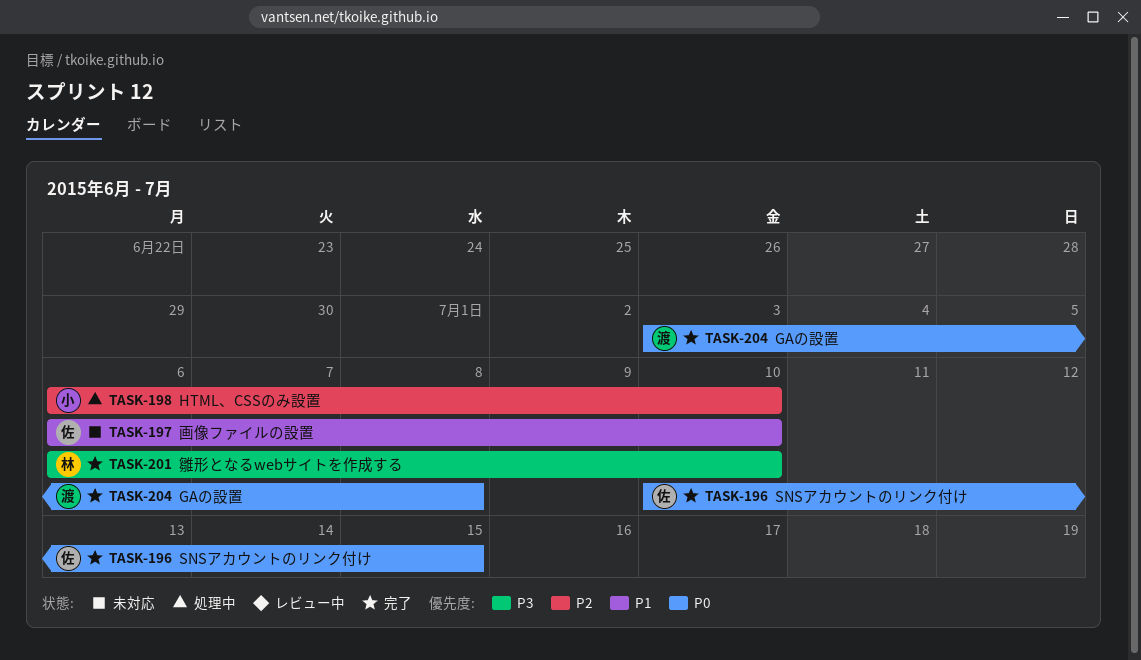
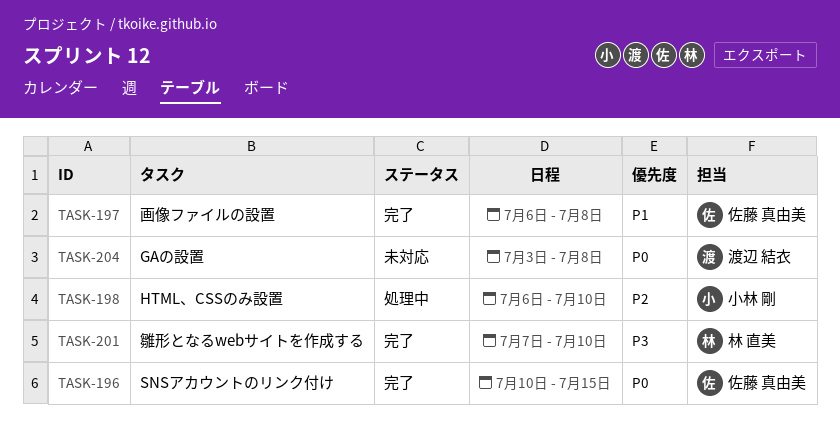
TASK-197, status: 未対応 -> 完了
TASK-197, due: Jul 10 -> Jul 8
TASK-201, start: Jul 6 -> Jul 7
TASK-204, status: 完了 -> 未対応

